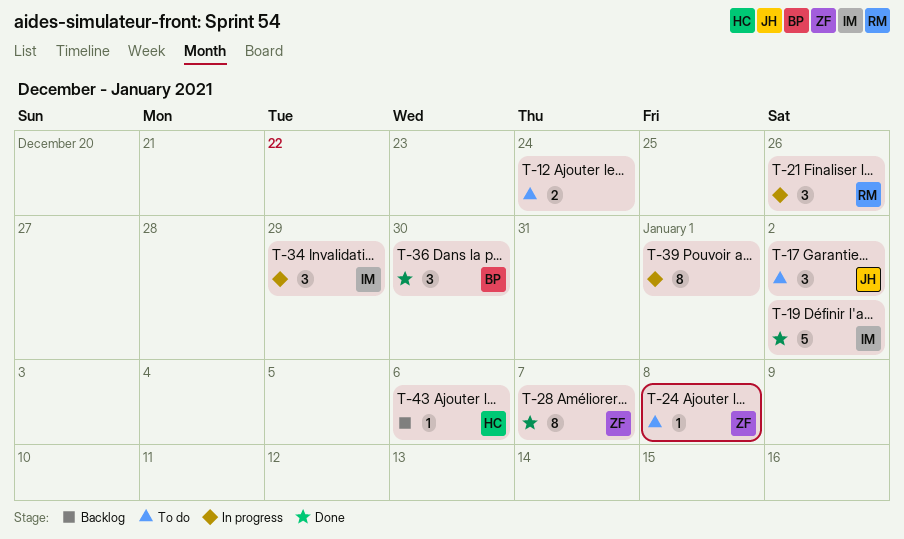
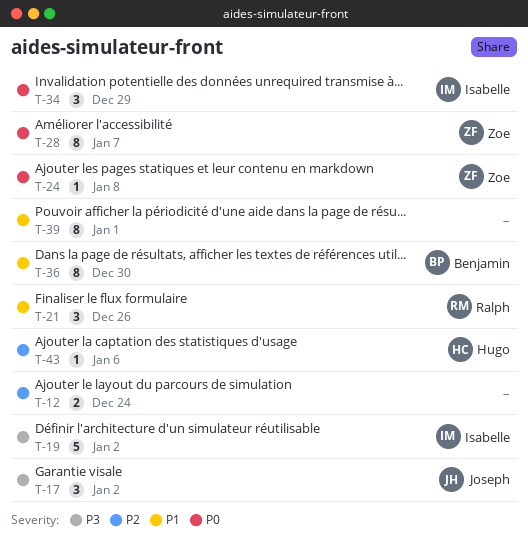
T-36, estimate: 3 -> 8

